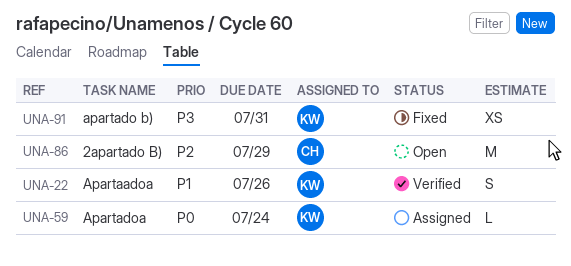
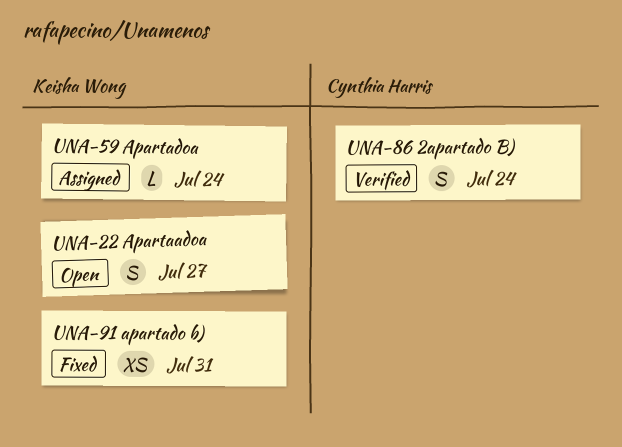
UNA-22, status: Verified -> Open
UNA-22, due: Jul 26 -> Jul 27
UNA-86, status: Open -> Verified
UNA-86, estimate: M -> S
UNA-86, due: Jul 29 -> Jul 24

